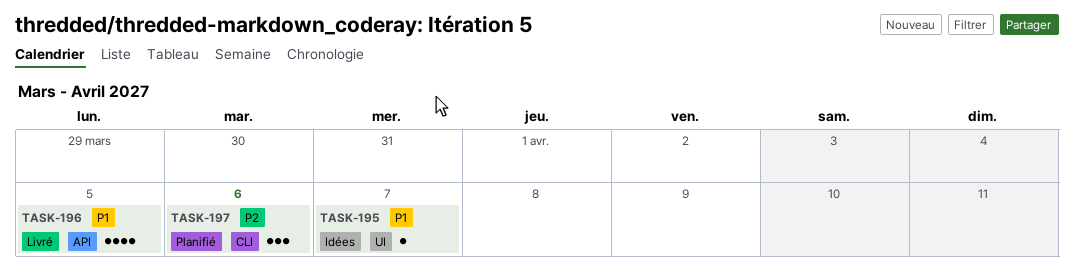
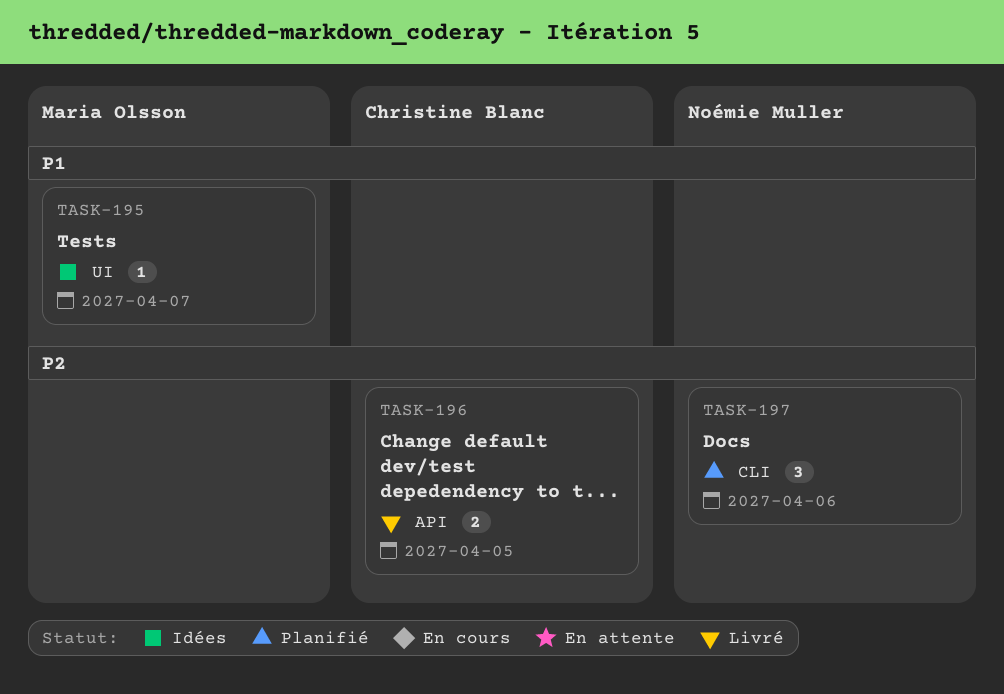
TASK-196, priority: P1 -> P2
TASK-196, estimate: 4 -> 2

